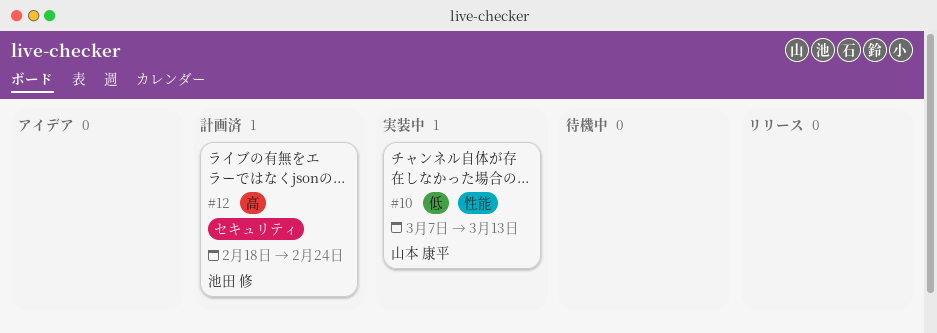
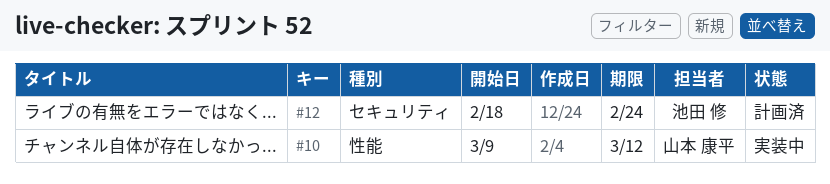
#10, start: Mar 7 -> Mar 9
#10, due: Mar 13 -> Mar 12

